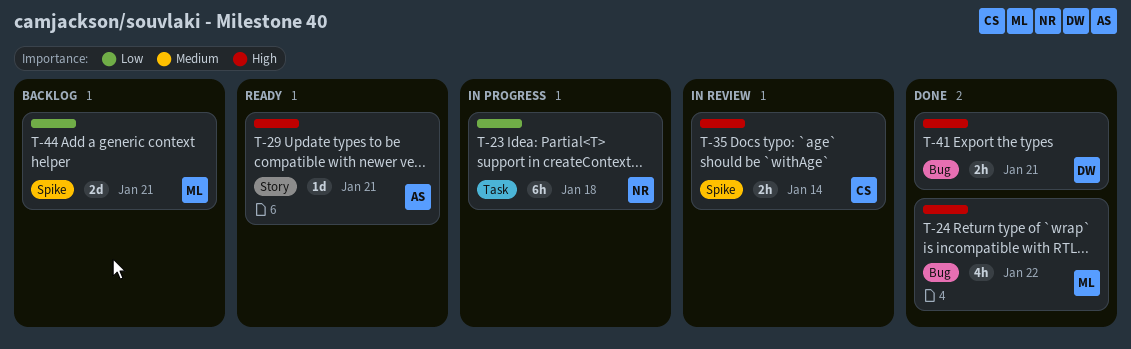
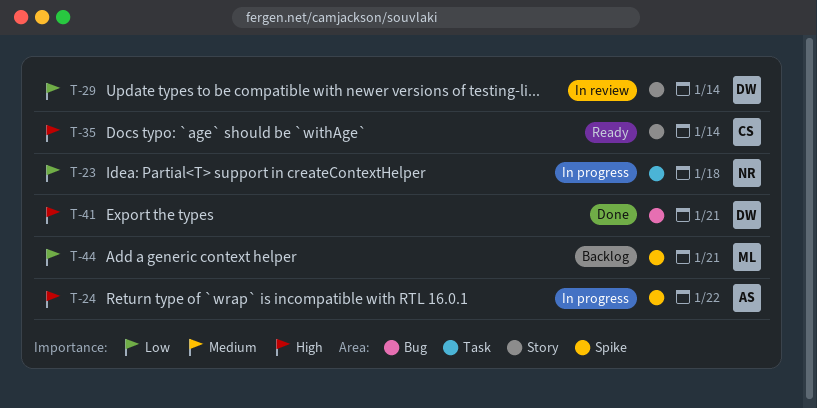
T-24, status: Done -> In progress
T-24, owner: ML -> AS
T-24, label: Bug -> Spike
T-29, status: Ready -> In review
T-29, owner: AS -> DW
T-29, priority: High -> Low
T-29, due: Jan 21 -> Jan 14
T-35, status: In review -> Ready
T-35, label: Spike -> Story

